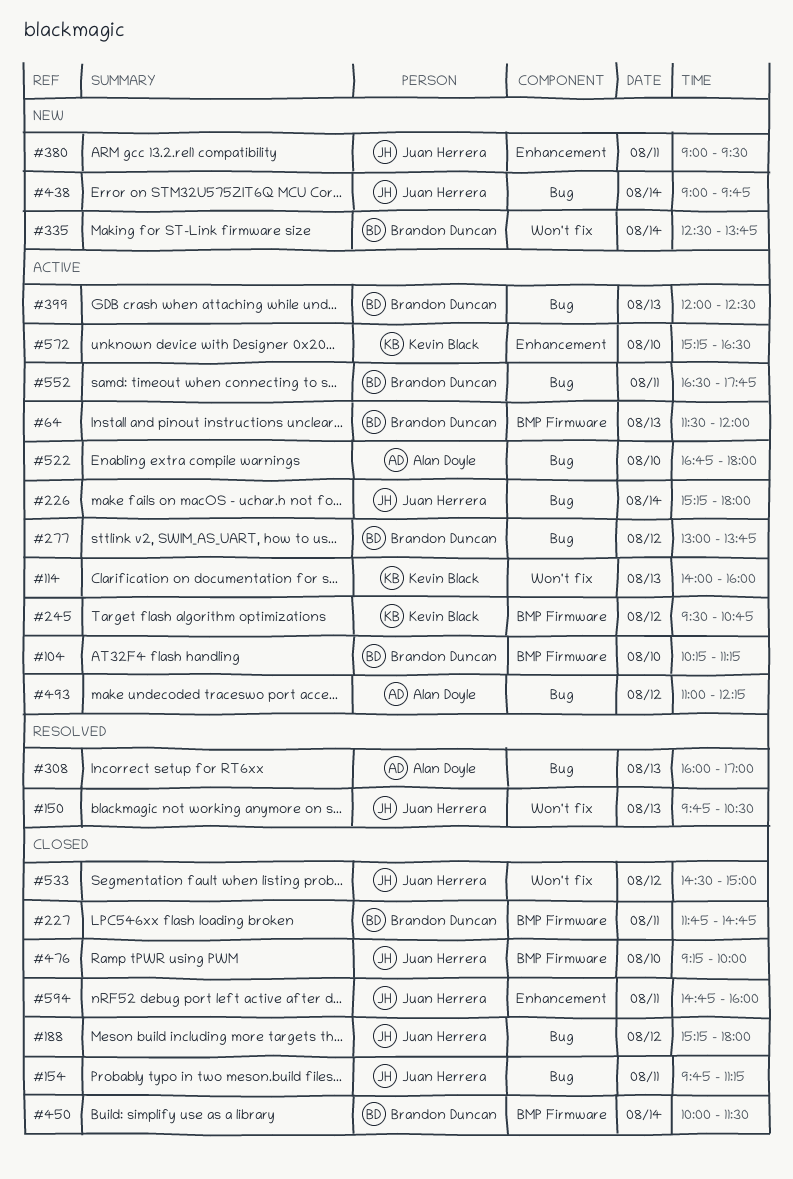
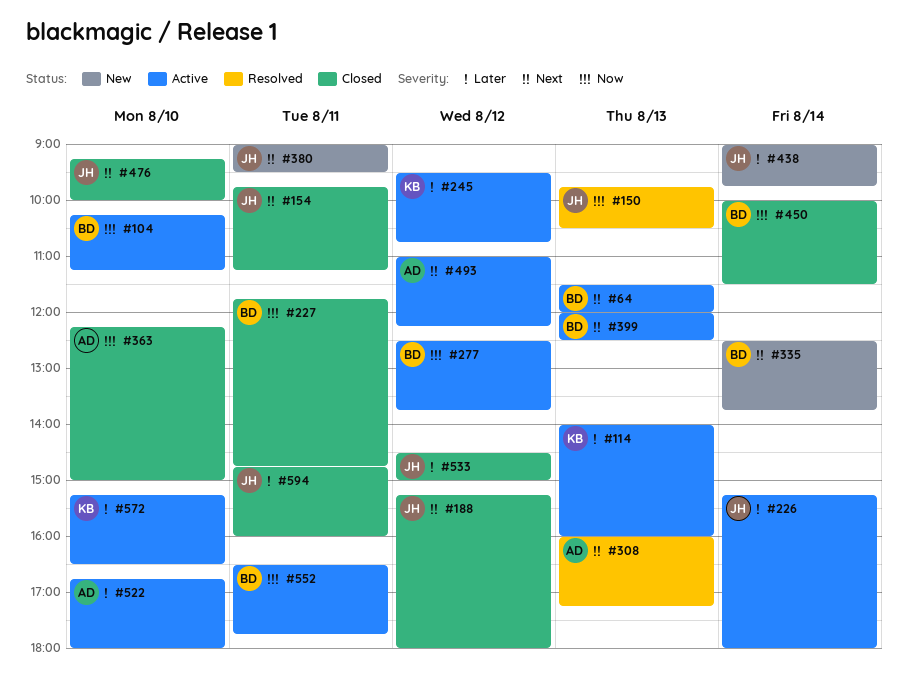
#277, begins: 13:00 -> 12:30
#308, ends: 17:00 -> 17:15
#363: none -> present

